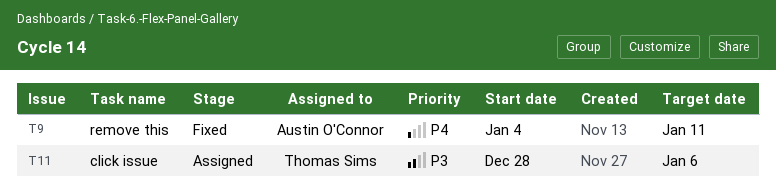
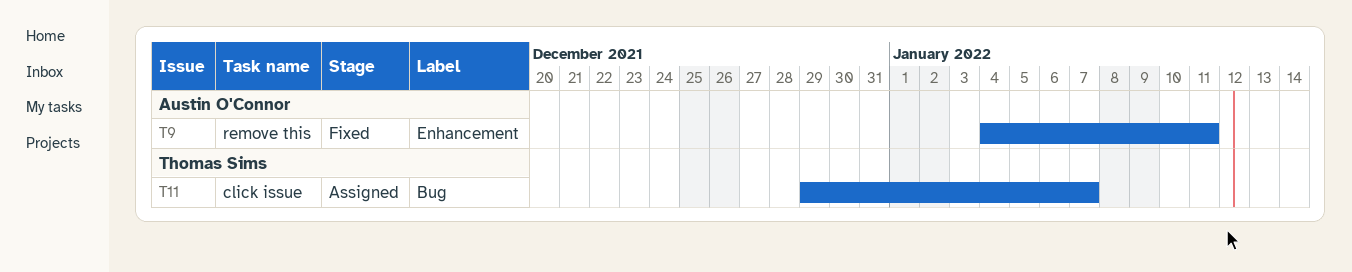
T11, start: Dec 28 -> Dec 29
T11, due: Jan 6 -> Jan 7

